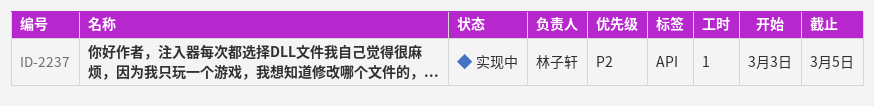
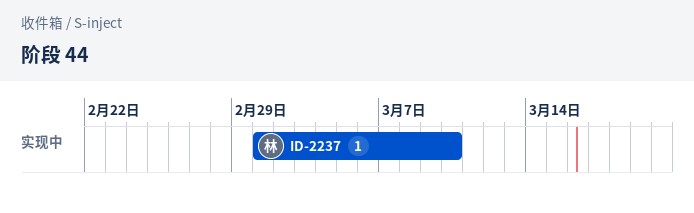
ID-2237, start: Mar 3 -> Mar 1
ID-2237, due: Mar 5 -> Mar 10

